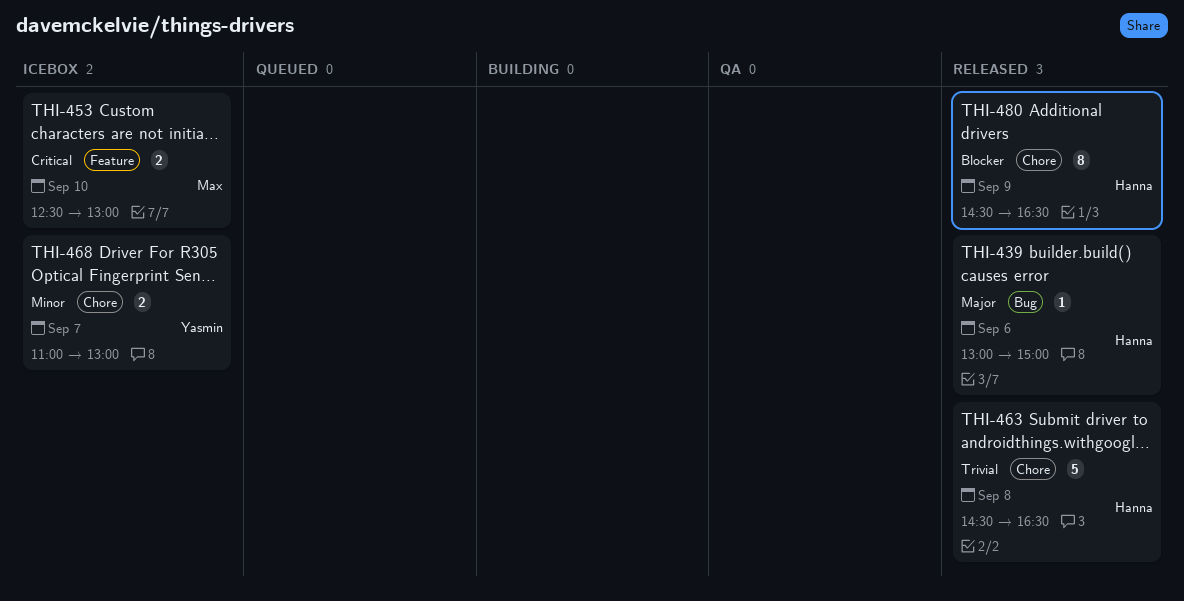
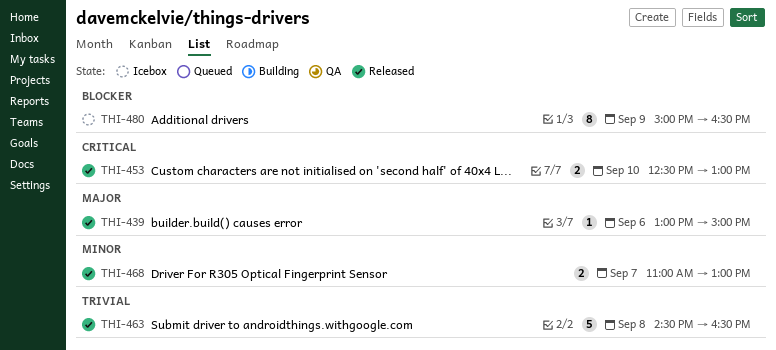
THI-453, status: Icebox -> Released
THI-468, status: Icebox -> Released
THI-480, status: Released -> Icebox
THI-480, begins: 14:30 -> 15:00

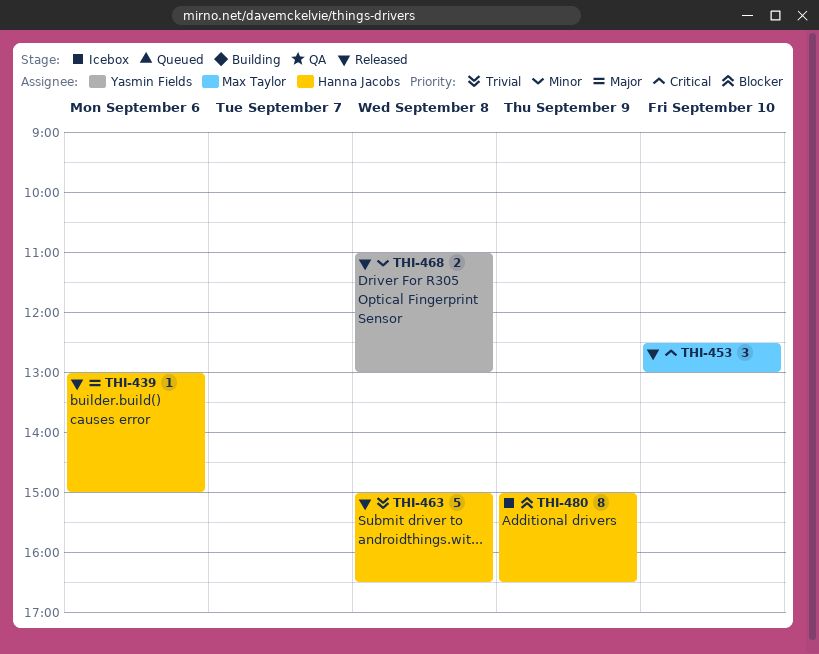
THI-453, estimate: 2 -> 3
THI-463, begins: 14:30 -> 15:00
THI-468, day: Sep 7 -> Sep 8

